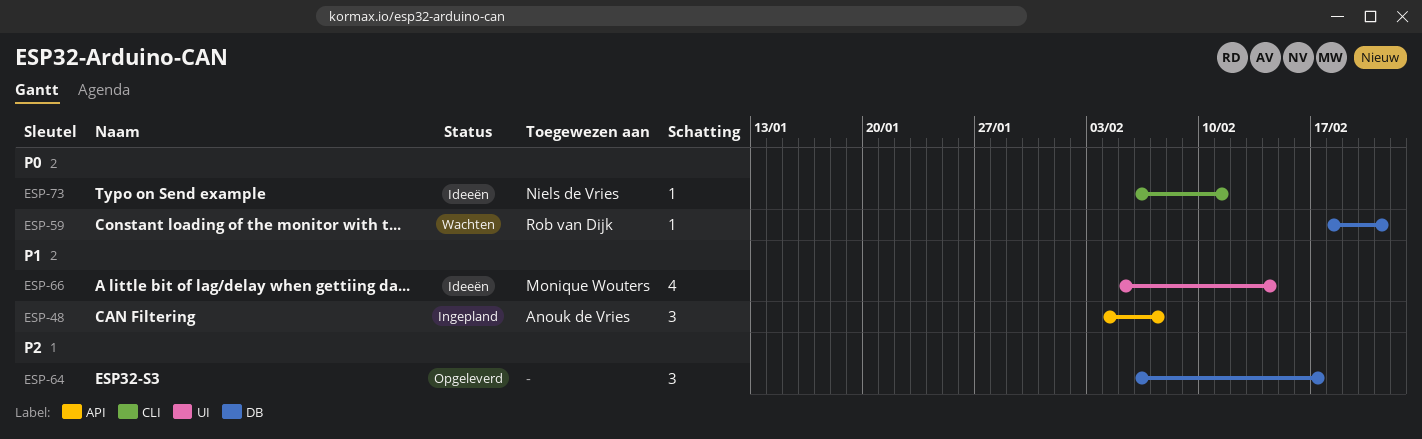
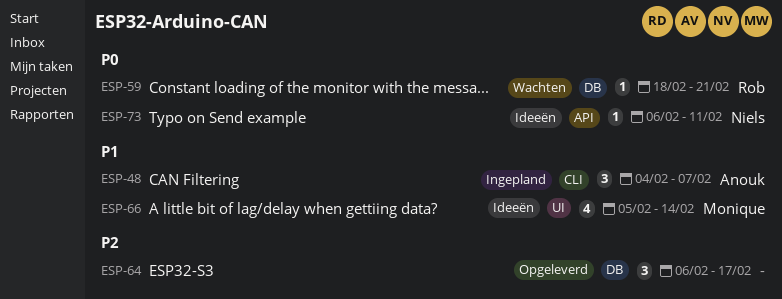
ESP-48, label: API -> CLI
ESP-73, label: CLI -> API

